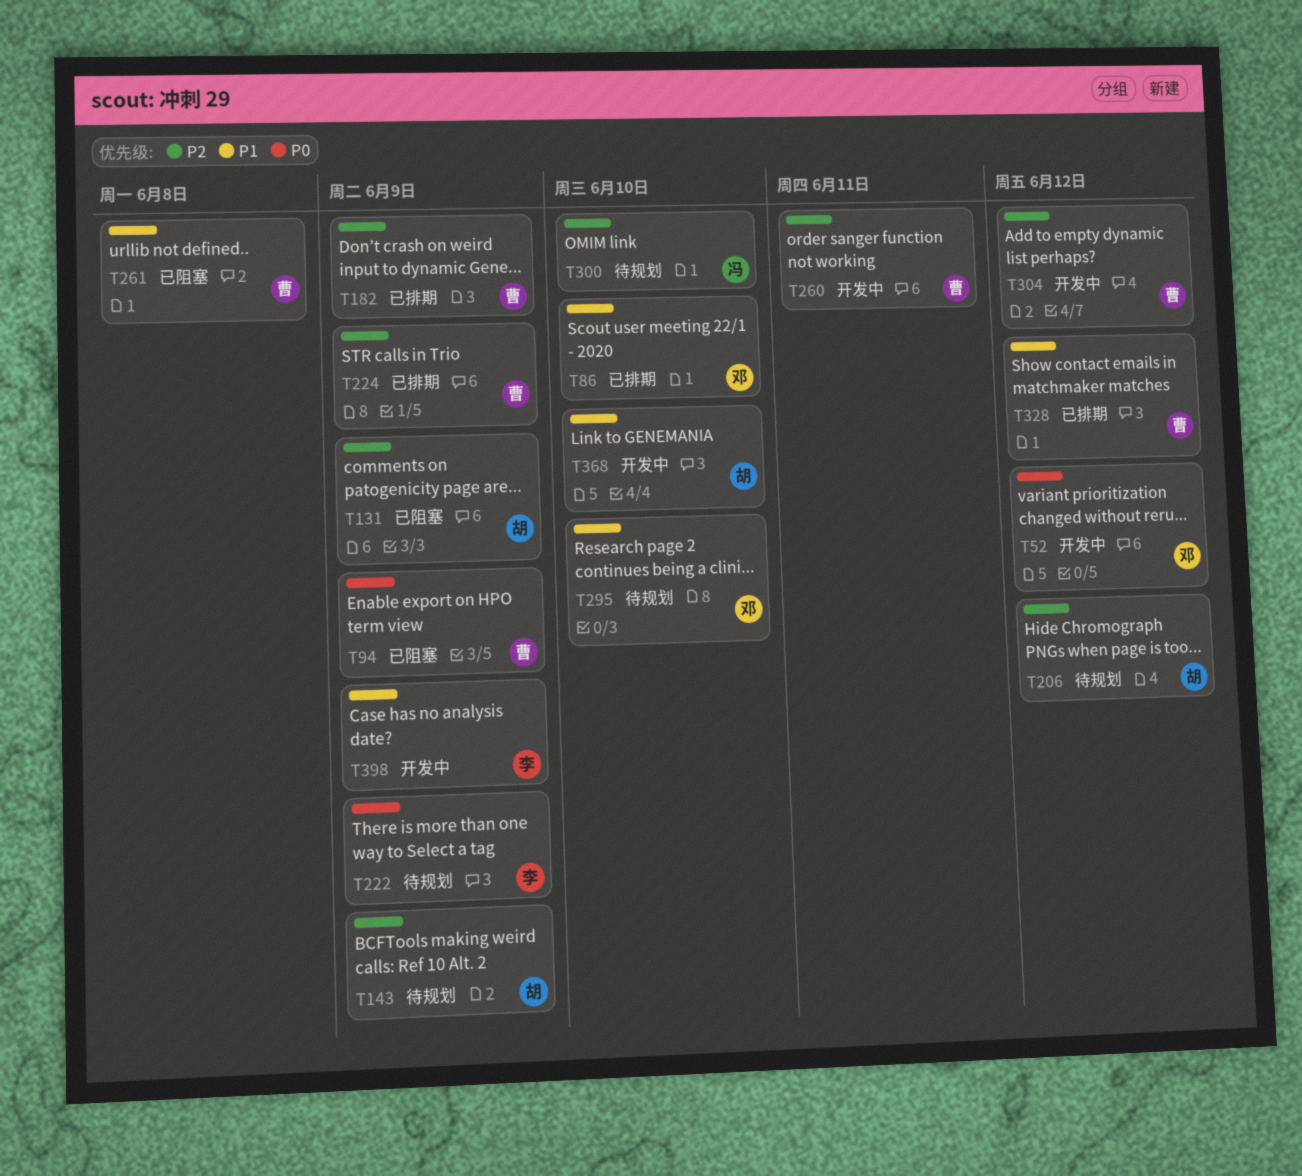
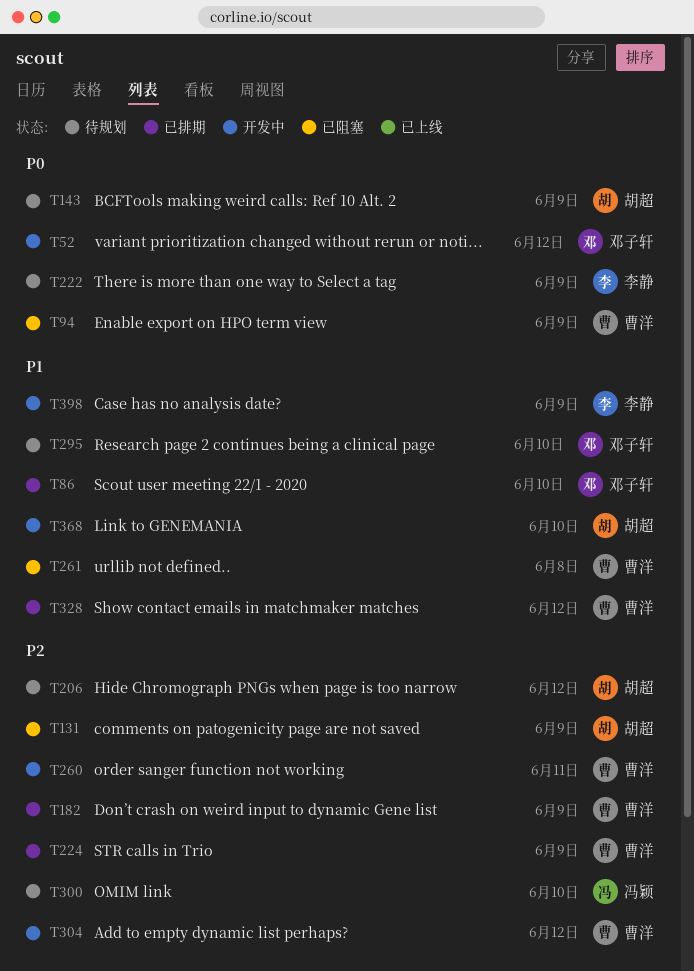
T143, priority: P2 -> P0

